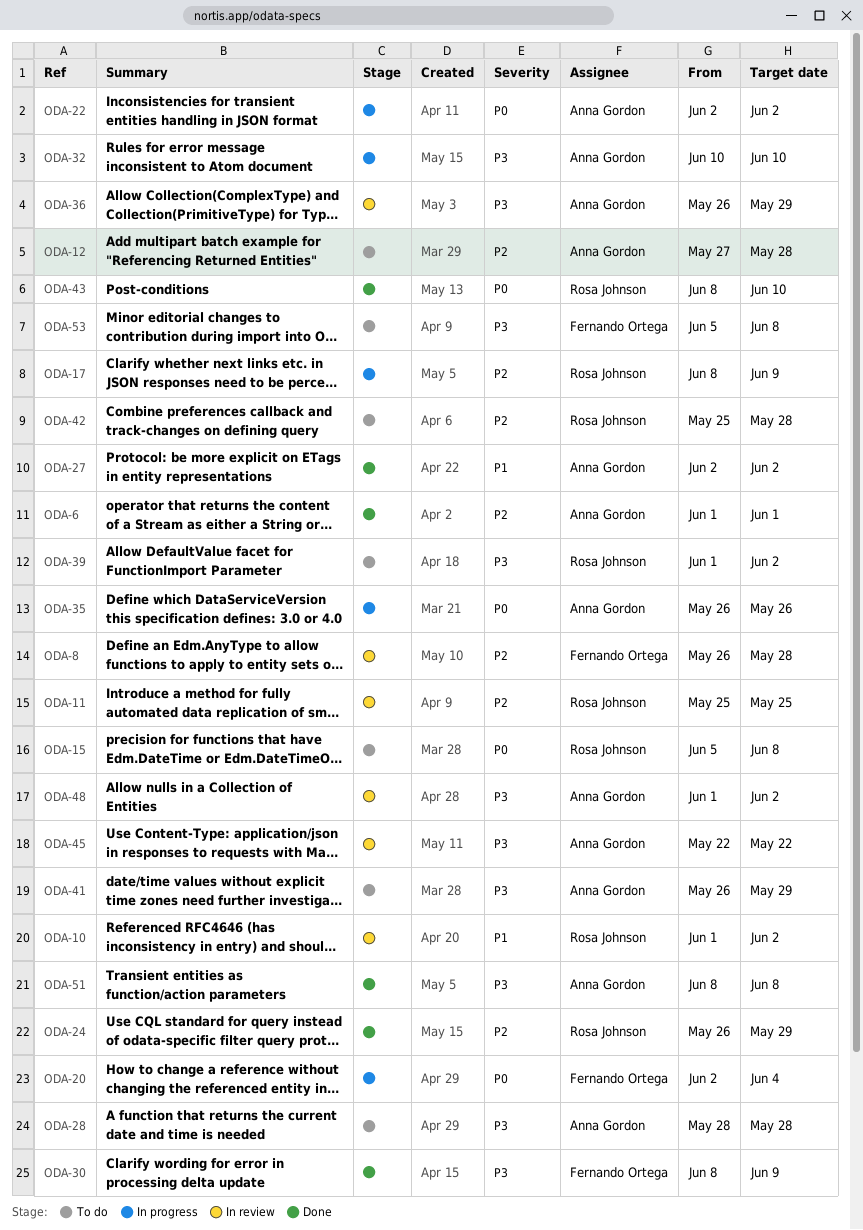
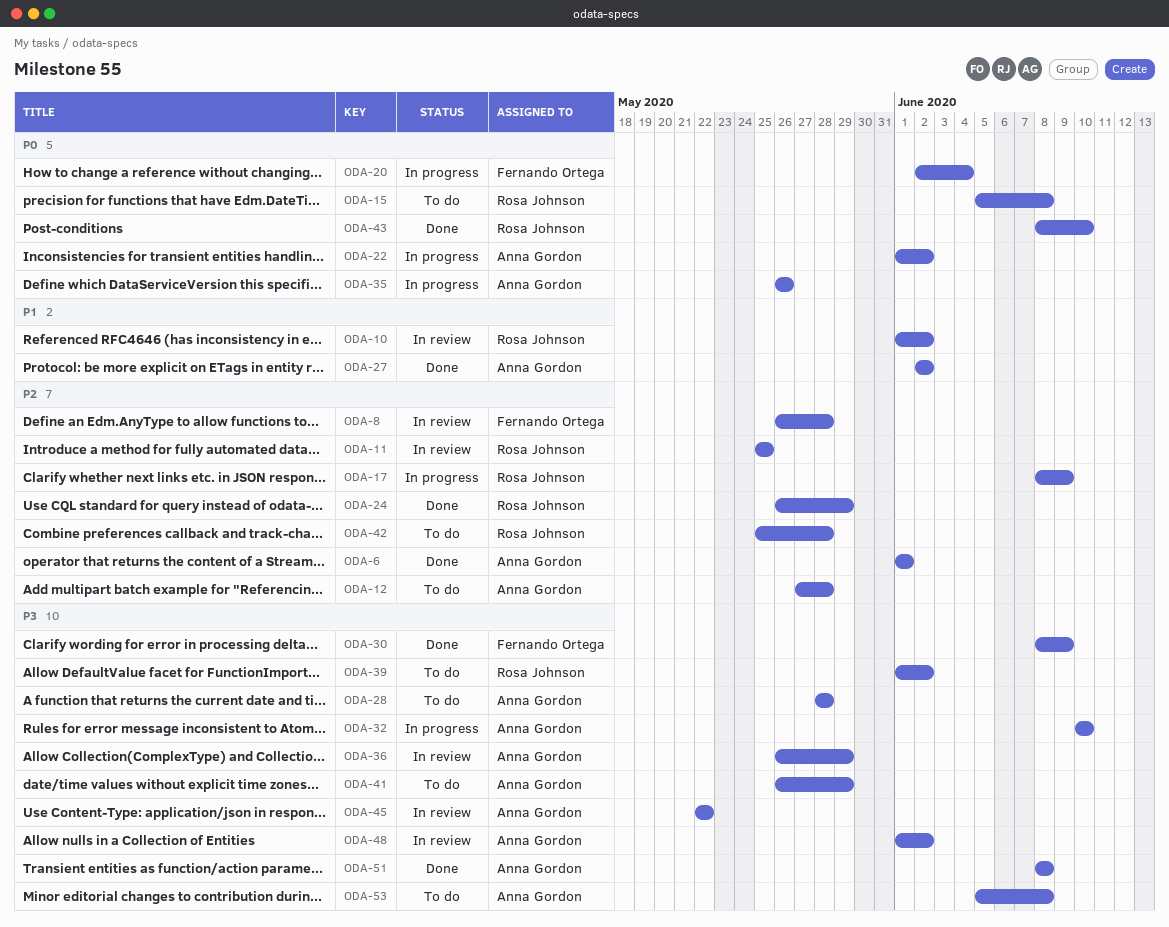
ODA-22, start: Jun 2 -> Jun 1
ODA-53, owner: Fernando Ortega -> Anna Gordon

